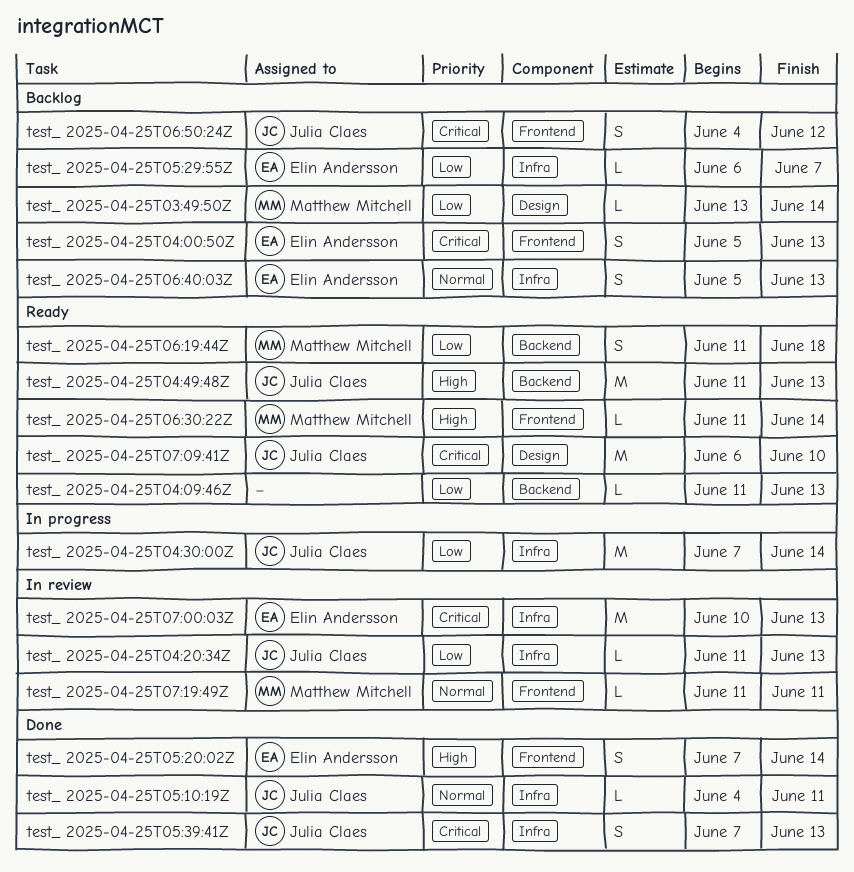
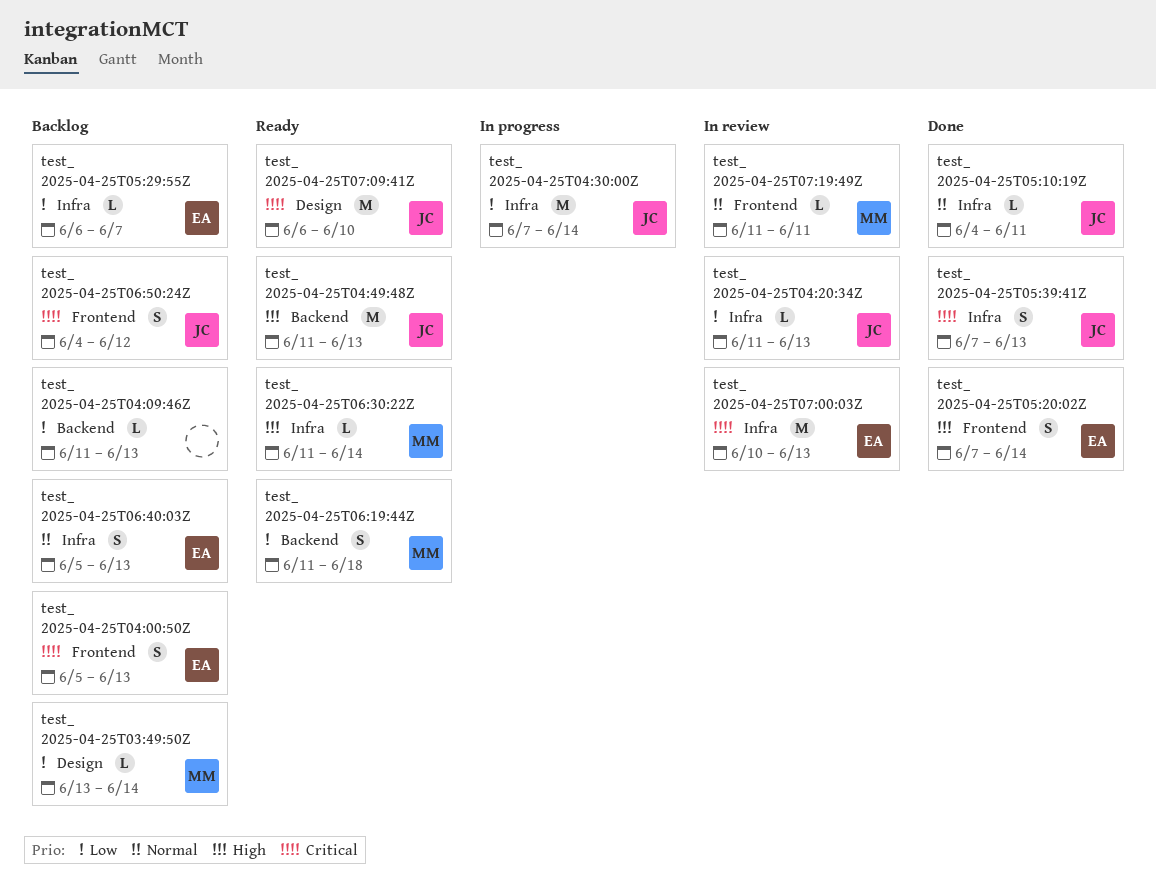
test_ 2025-04-25T04:09:46Z, status: Ready -> Backlog
test_ 2025-04-25T06:30:22Z, label: Frontend -> Infra

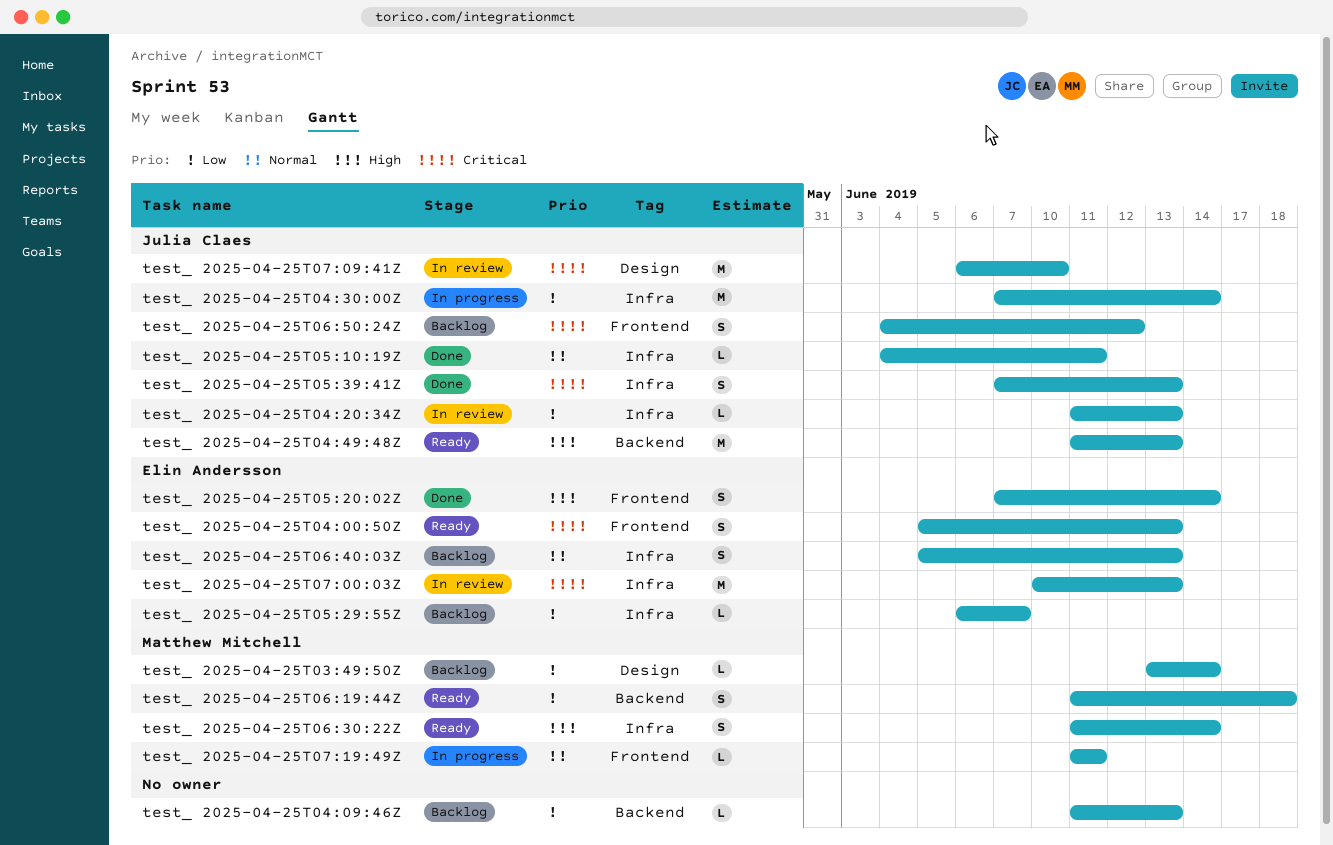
test_ 2025-04-25T04:00:50Z, status: Backlog -> Ready
test_ 2025-04-25T06:30:22Z, estimate: L -> S
test_ 2025-04-25T07:09:41Z, status: Ready -> In review
test_ 2025-04-25T07:19:49Z, status: In review -> In progress

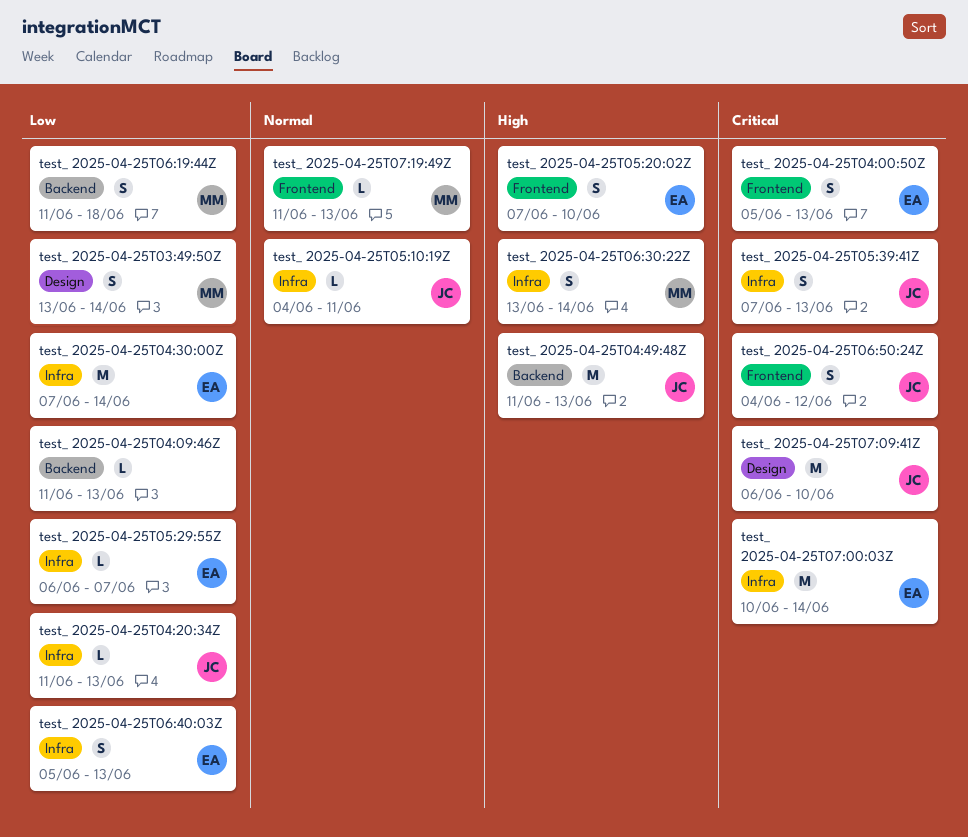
test_ 2025-04-25T03:49:50Z, estimate: L -> S
test_ 2025-04-25T04:30:00Z, owner: Julia Claes -> Elin Andersson
test_ 2025-04-25T05:20:02Z, due: Jun 14 -> Jun 10
test_ 2025-04-25T06:30:22Z, start: Jun 11 -> Jun 13
test_ 2025-04-25T06:40:03Z, priority: Normal -> Low
test_ 2025-04-25T07:00:03Z, due: Jun 13 -> Jun 14
test_ 2025-04-25T07:19:49Z, due: Jun 11 -> Jun 13

